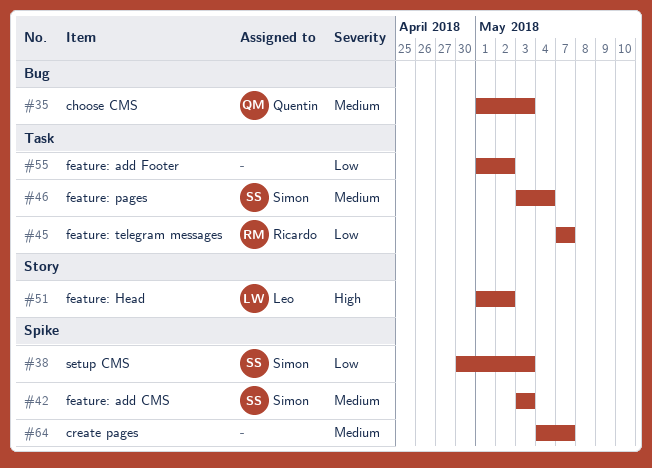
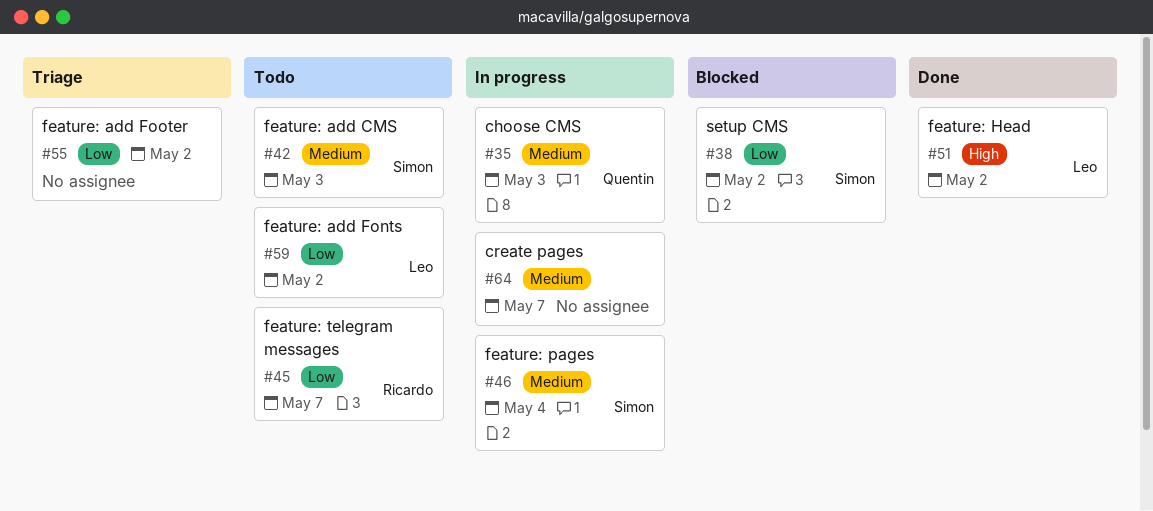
#38, due: May 3 -> May 2
#59: none -> present

